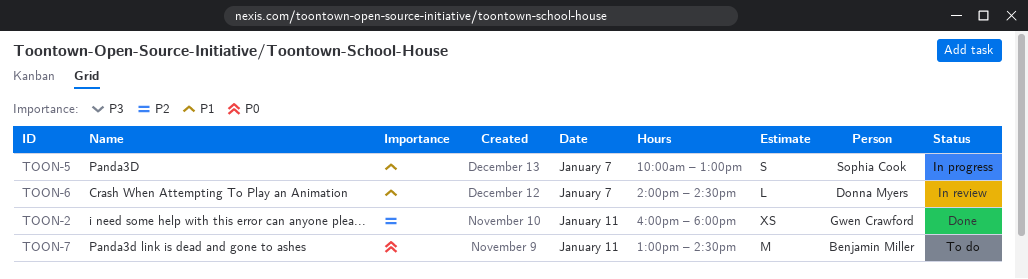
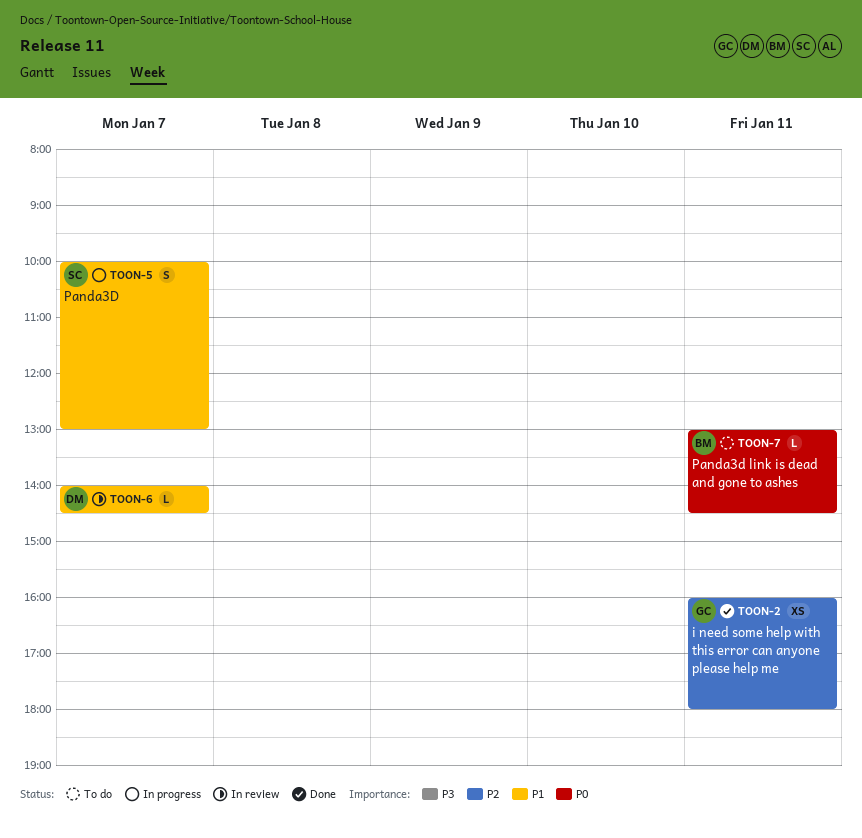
TOON-7, estimate: M -> L

